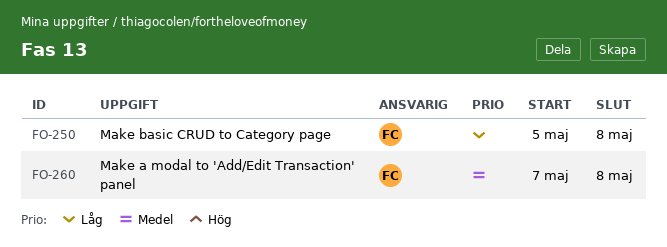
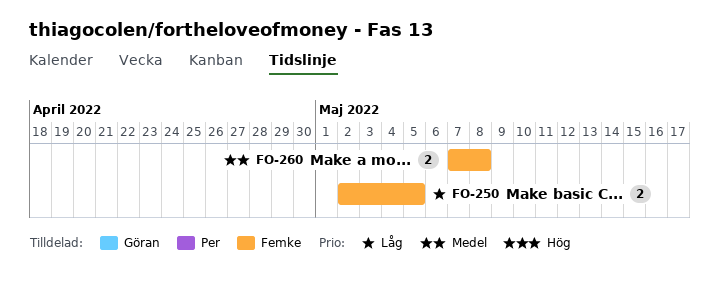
FO-250, start: May 5 -> May 2
FO-250, due: May 8 -> May 5

